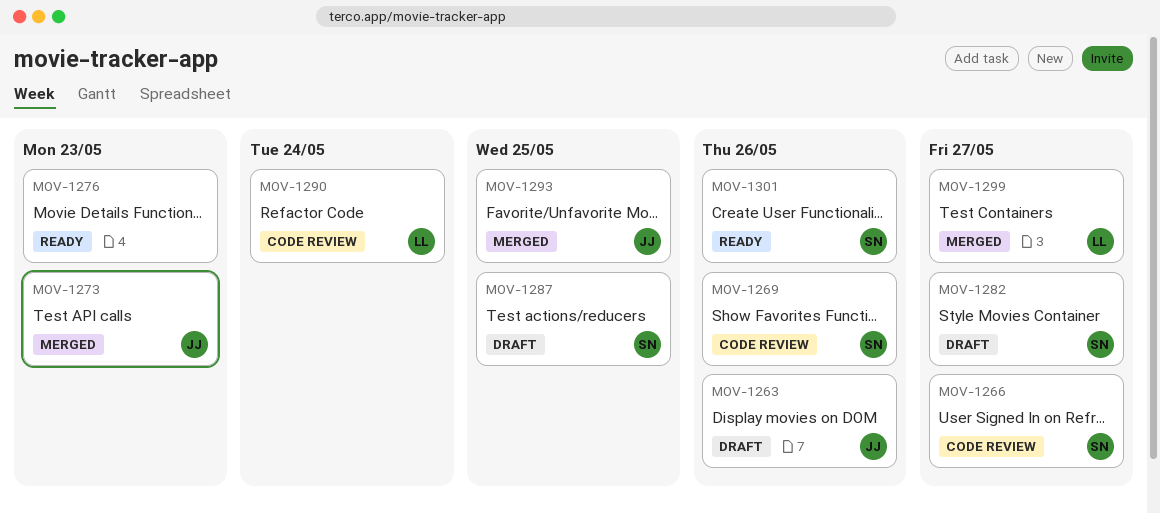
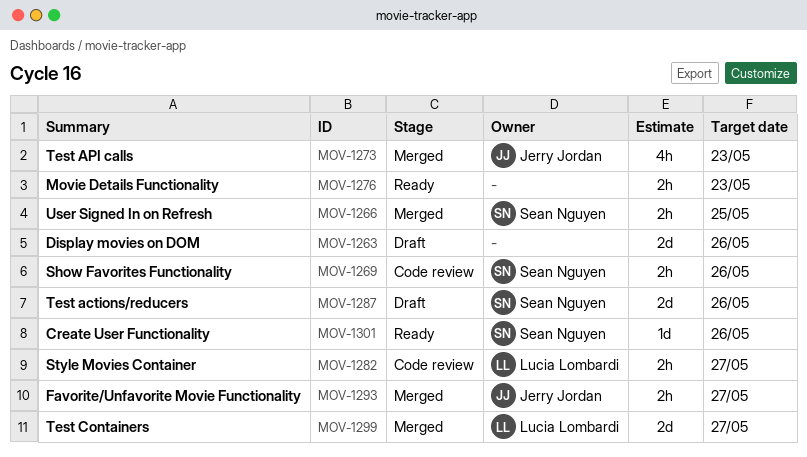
MOV-1263, owner: Jerry Jordan -> none
MOV-1266, status: Code review -> Merged
MOV-1266, due: May 27 -> May 25
MOV-1282, status: Draft -> Code review
MOV-1282, owner: Sean Nguyen -> Lucia Lombardi
MOV-1287, due: May 25 -> May 26
MOV-1290: present -> none
MOV-1293, due: May 25 -> May 27

